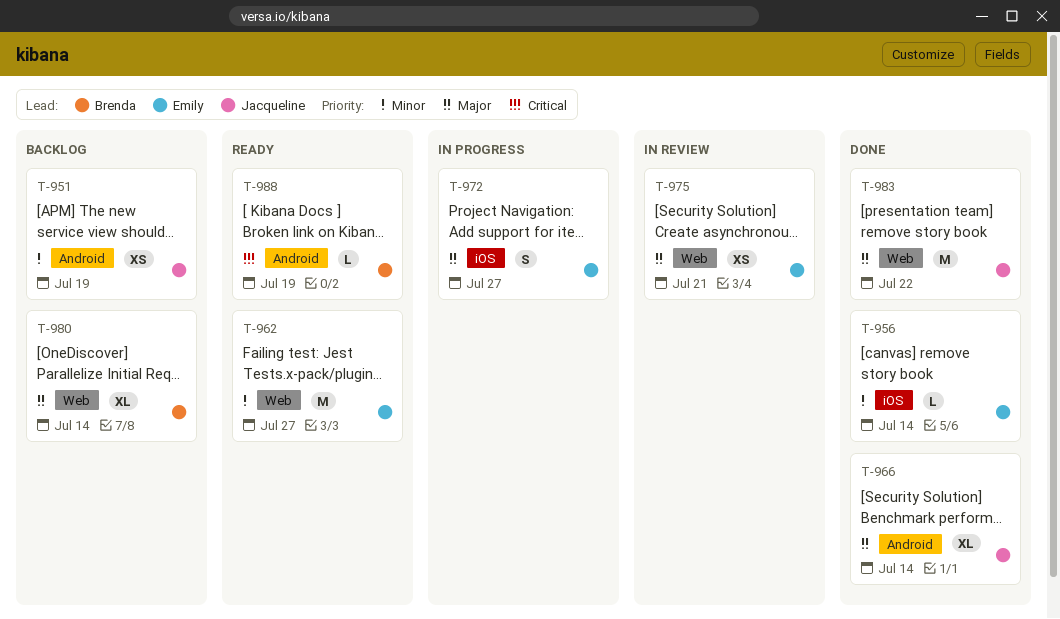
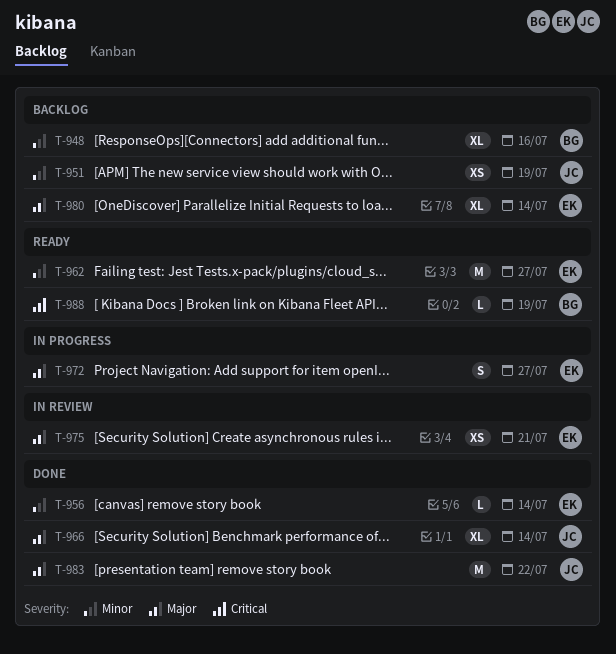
T-948: none -> present
T-980, owner: Brenda -> Emily

